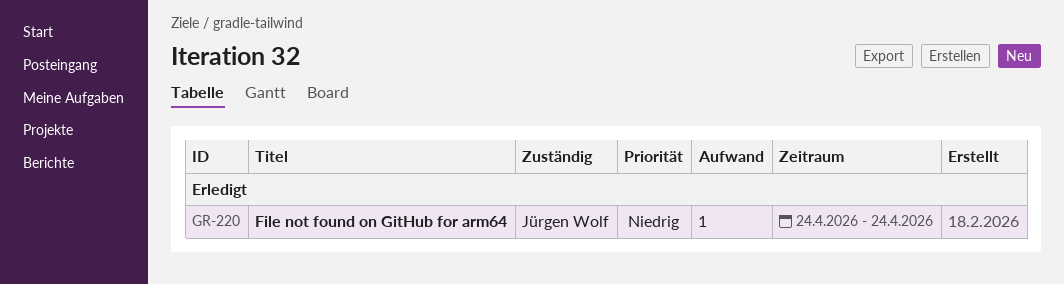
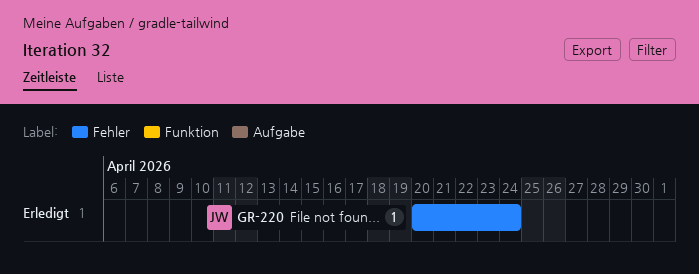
GR-220, start: Apr 24 -> Apr 20

